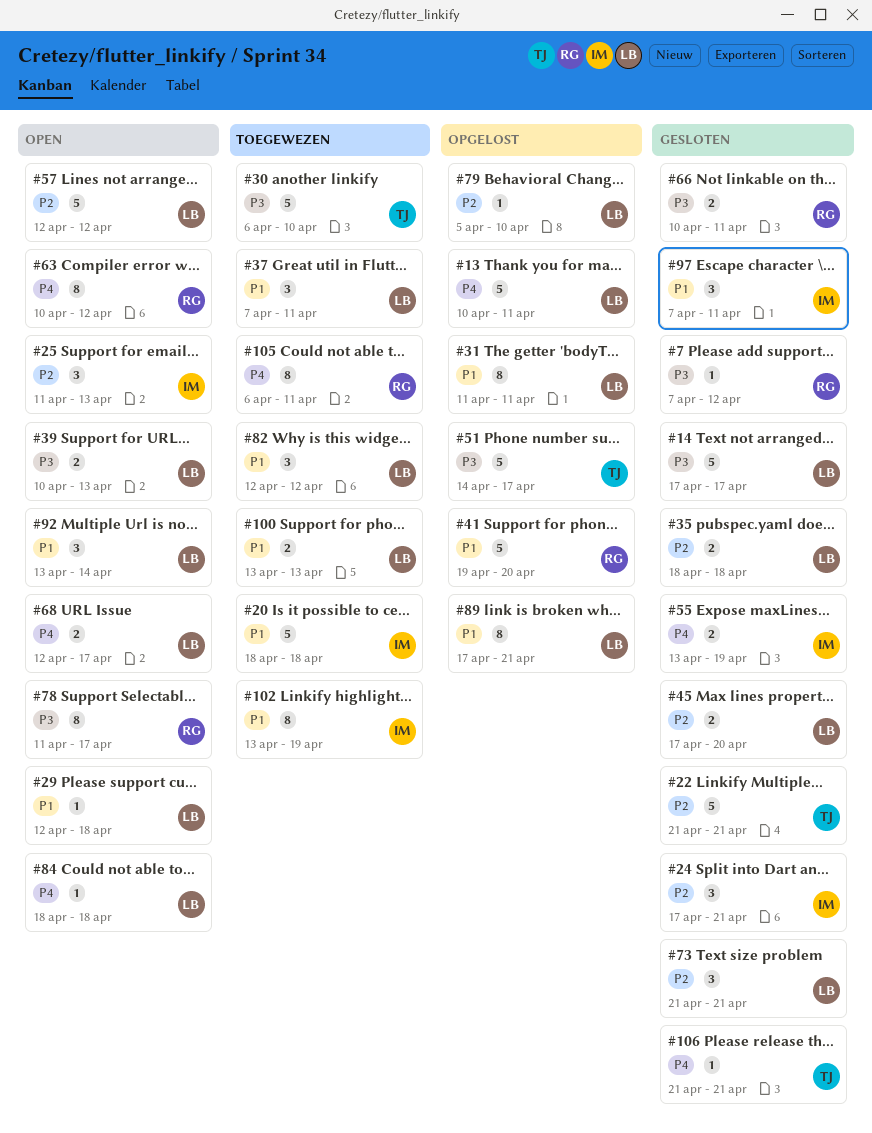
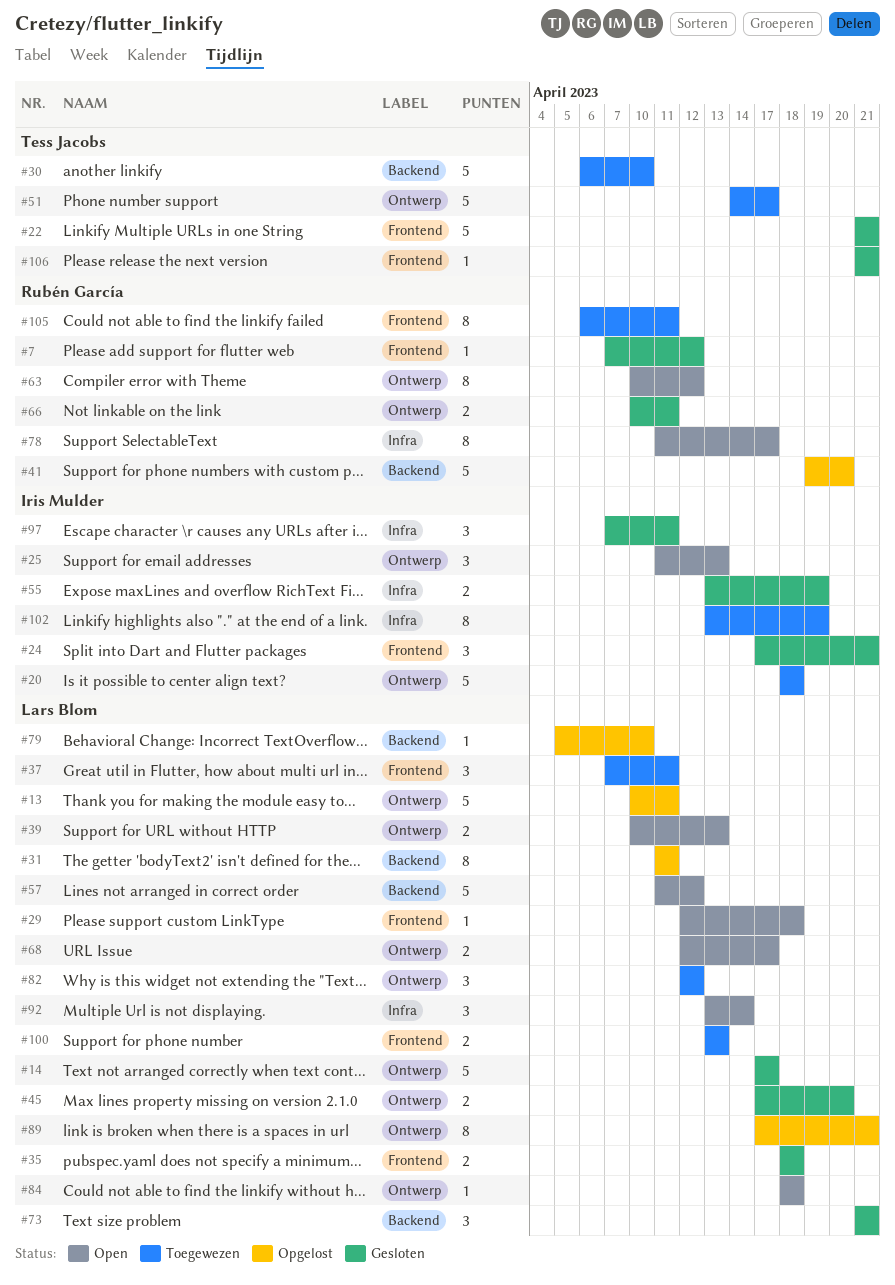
#51, status: Opgelost -> Toegewezen
#57, start: Apr 12 -> Apr 11

